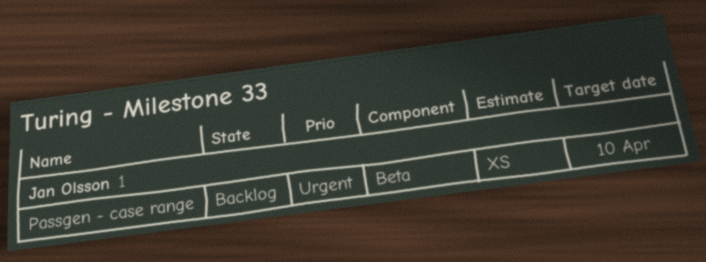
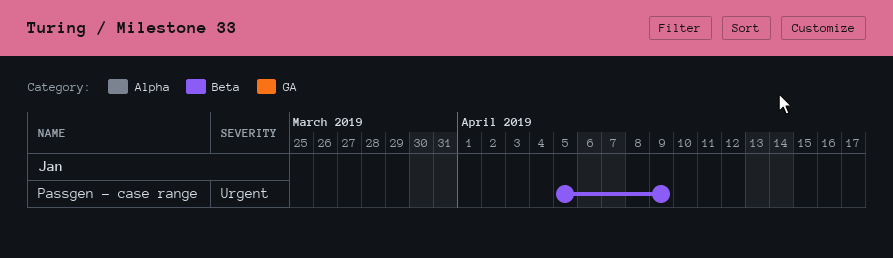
Passgen - case range, due: Apr 10 -> Apr 9

